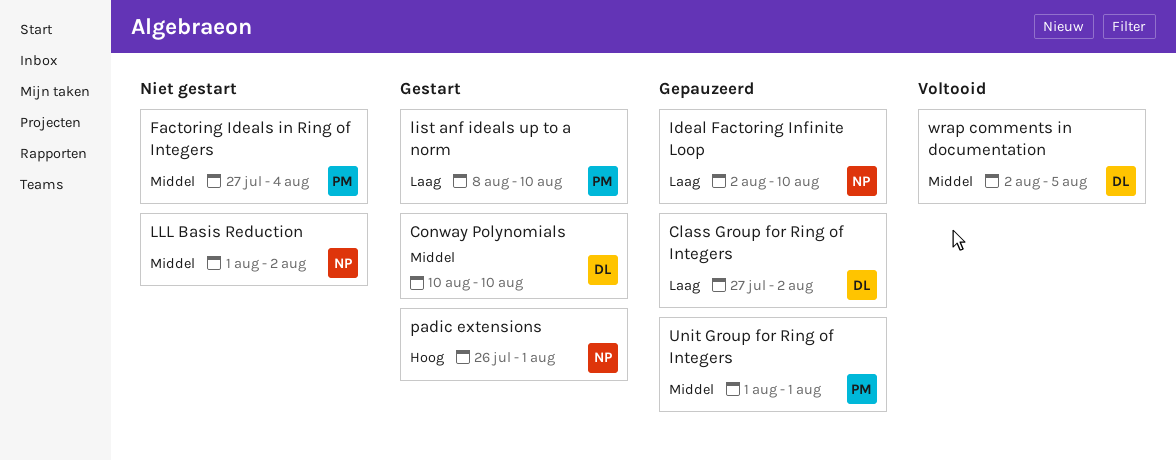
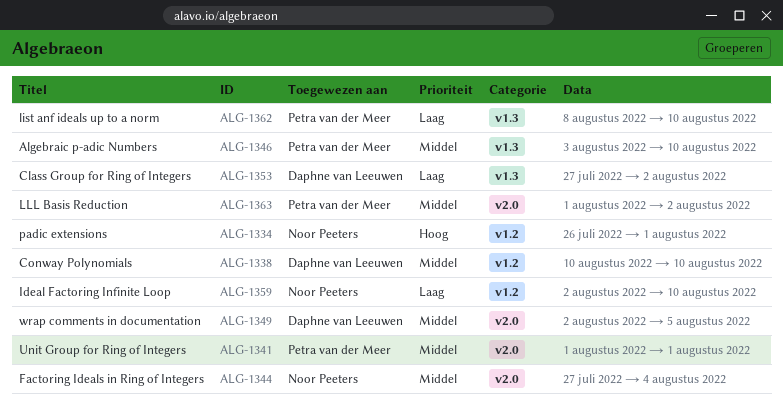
Algebraic p-adic Numbers: none -> present
Factoring Ideals in Ring of Integers, owner: Petra van der Meer -> Noor Peeters
LLL Basis Reduction, owner: Noor Peeters -> Petra van der Meer

